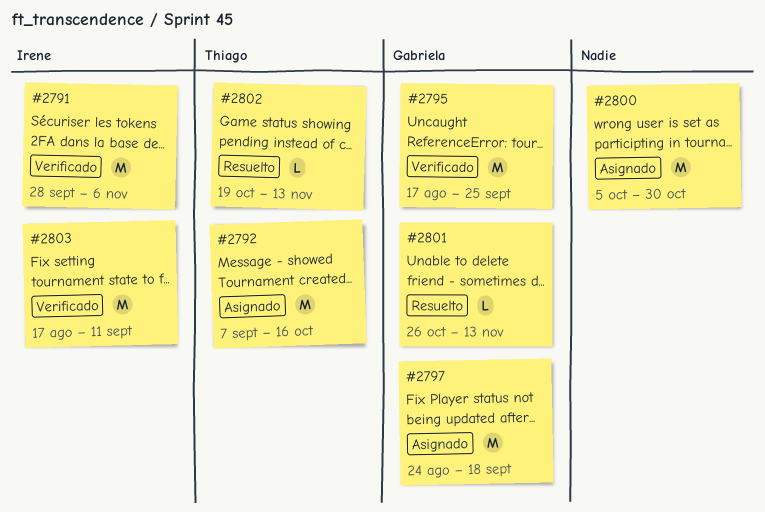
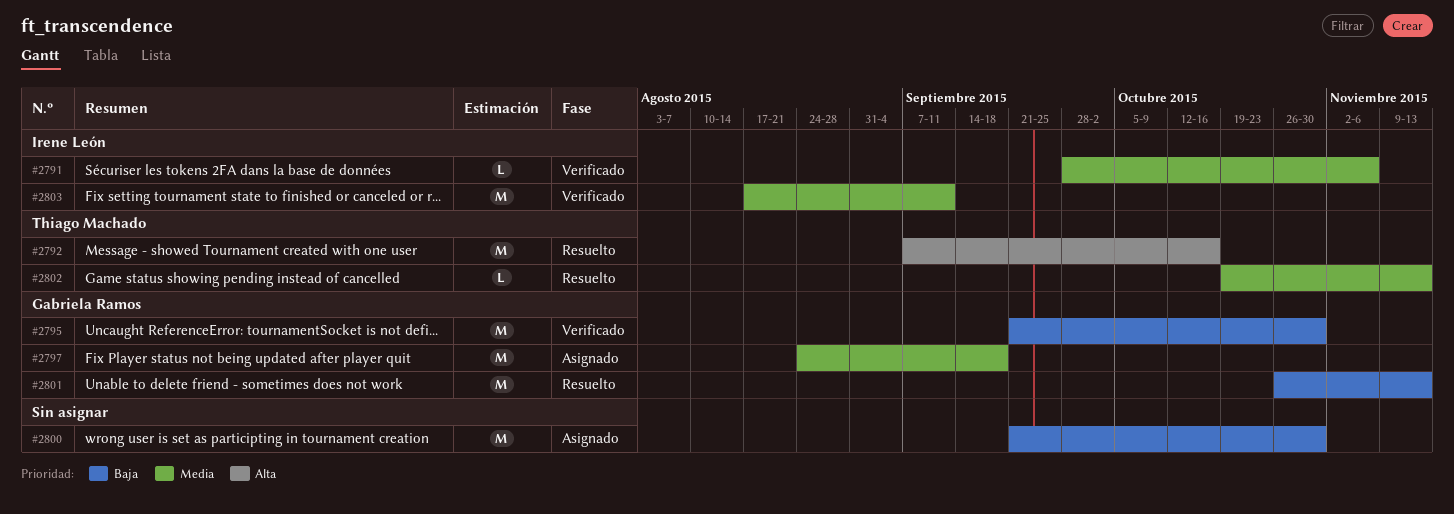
#2791, estimate: M -> L
#2792, status: Asignado -> Resuelto
#2795, start: Aug 17 -> Sep 21
#2795, due: Sep 25 -> Oct 30
#2800, start: Oct 5 -> Sep 21
#2801, estimate: L -> M

